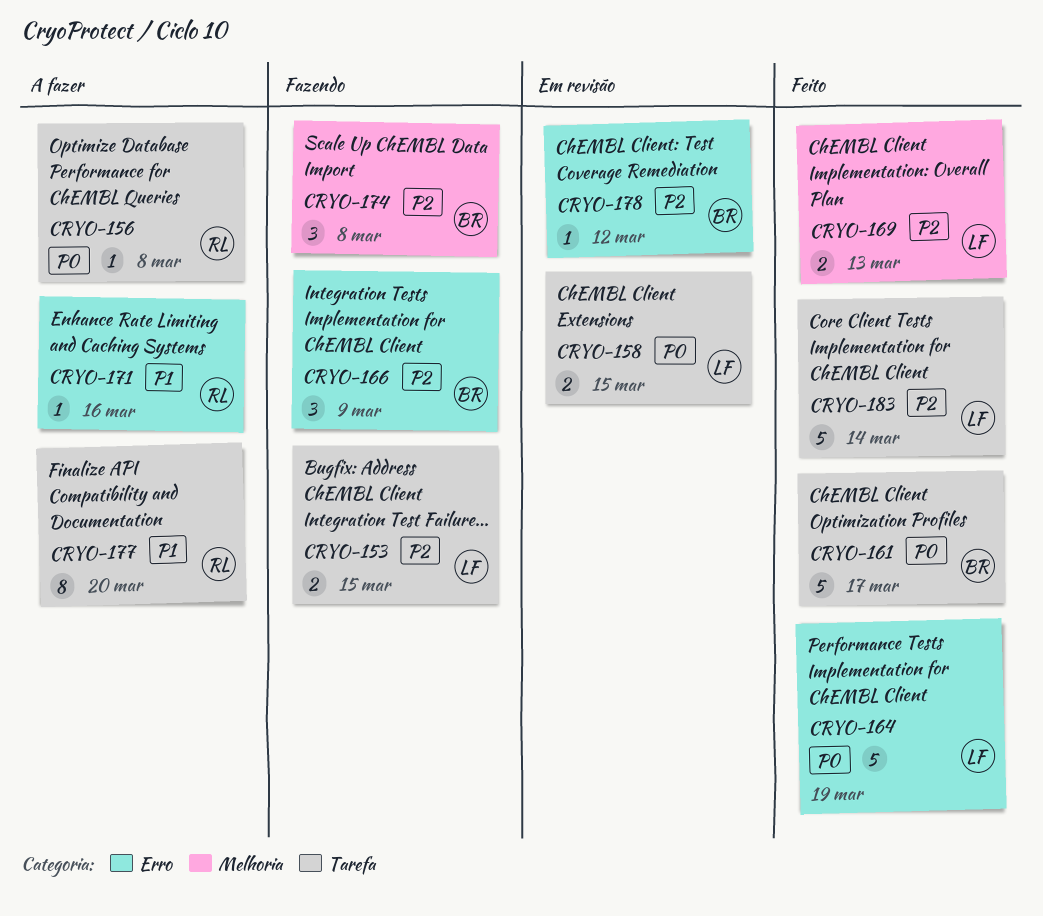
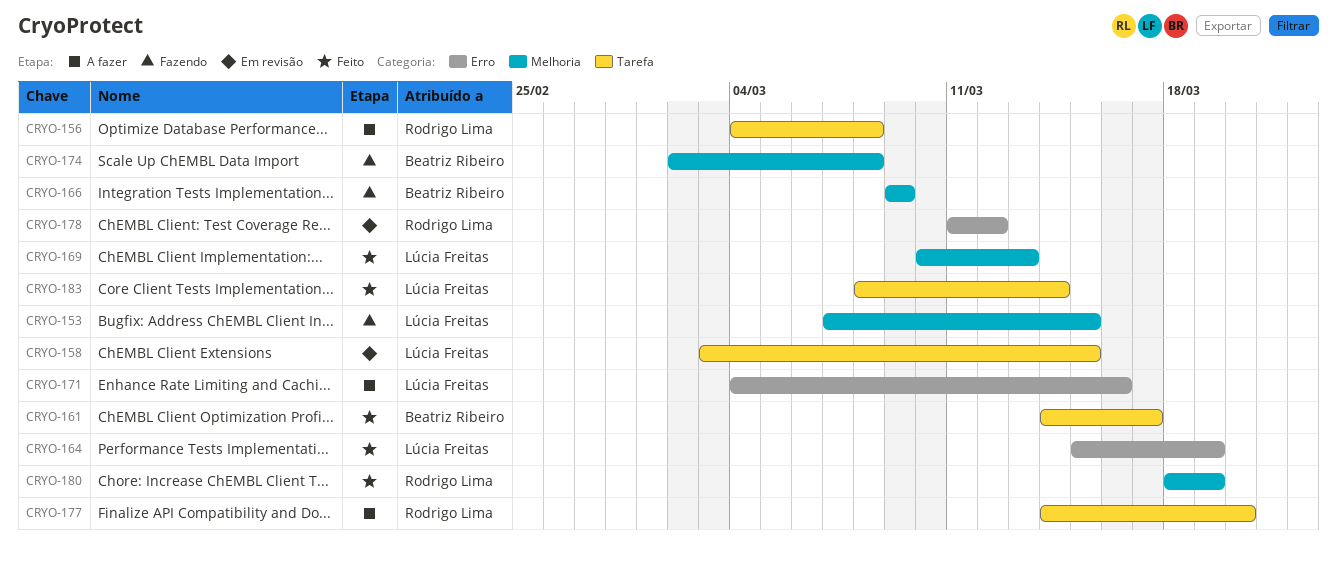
CRYO-153, label: Tarefa -> Melhoria
CRYO-166, label: Erro -> Melhoria
CRYO-171, owner: Rodrigo Lima -> Lúcia Freitas
CRYO-178, owner: Beatriz Ribeiro -> Rodrigo Lima
CRYO-180: none -> present

